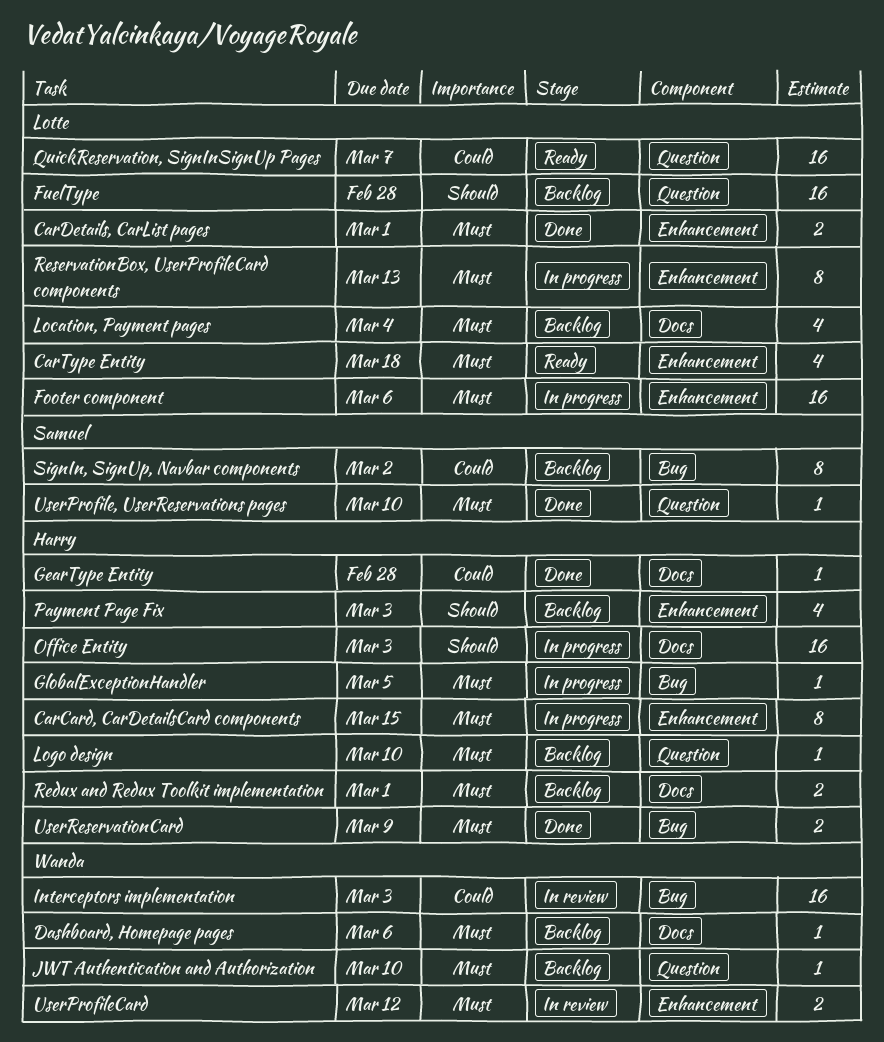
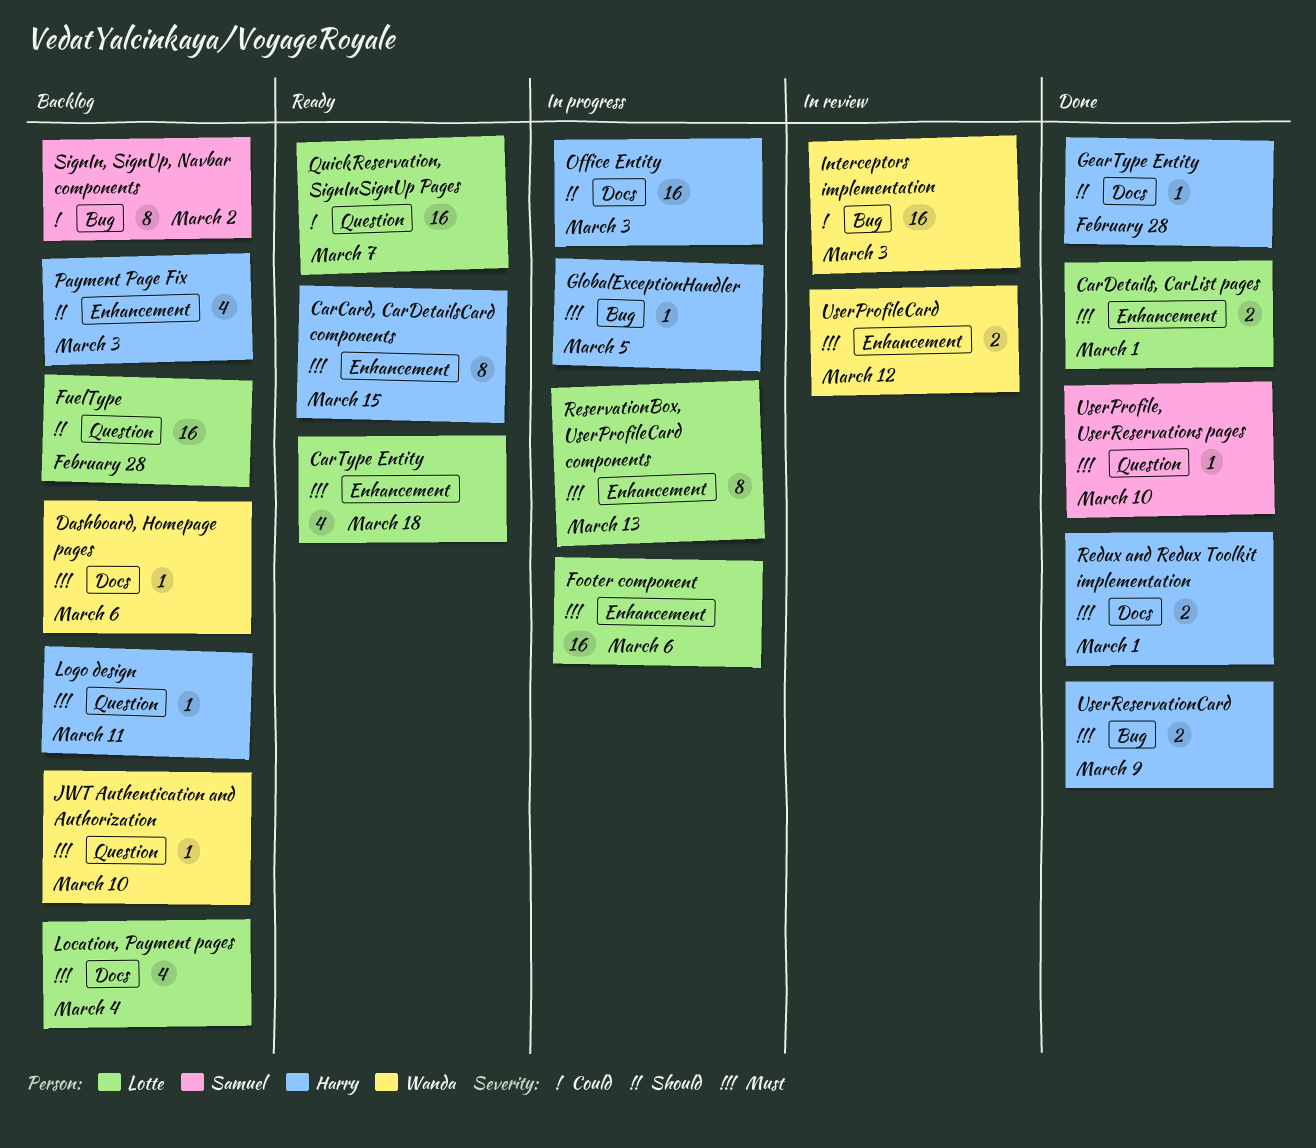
CarCard, CarDetailsCard components, status: In progress -> Ready
GearType Entity, priority: Could -> Should
Logo design, due: Mar 10 -> Mar 11
Redux and Redux Toolkit implementation, status: Backlog -> Done

